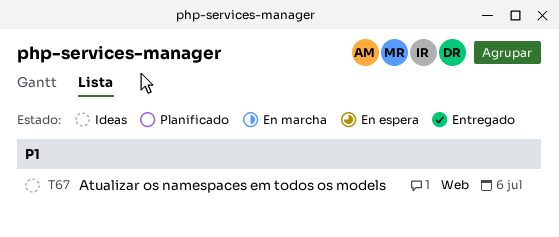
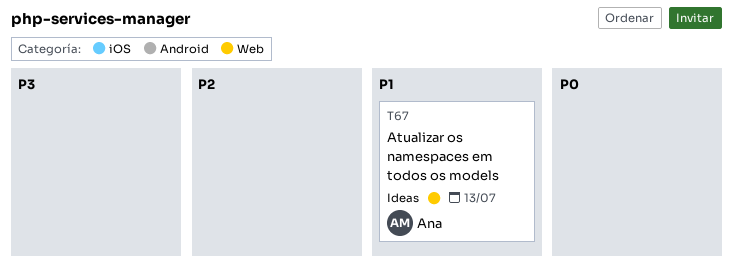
T67, due: Jul 6 -> Jul 13

